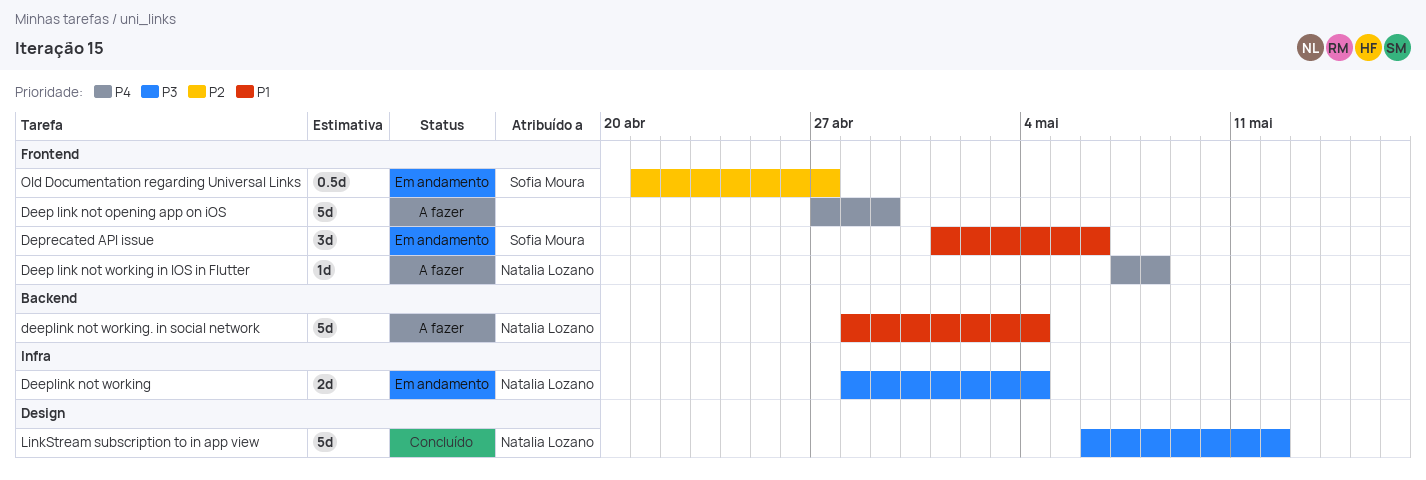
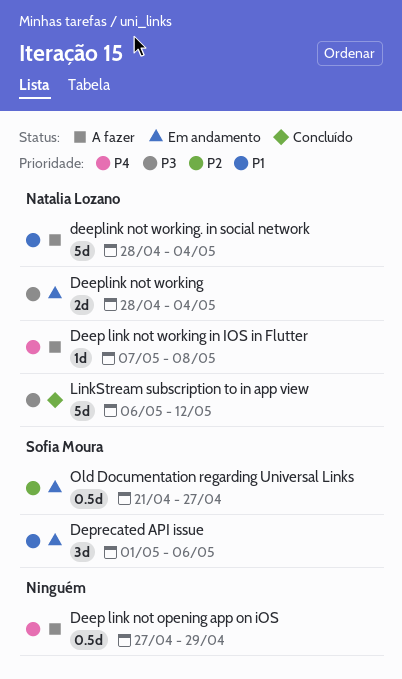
Deep link not opening app on iOS, estimate: 5d -> 0.5d

